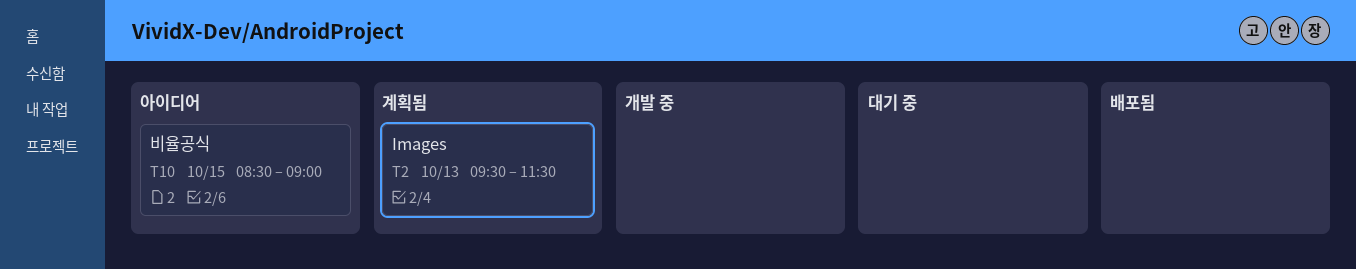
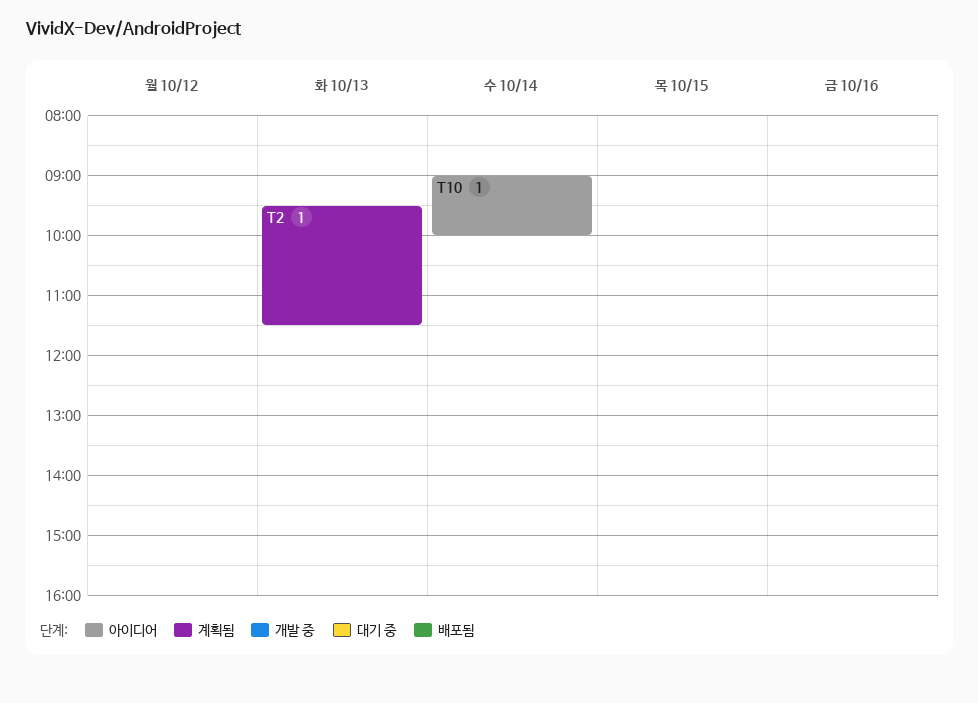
T10, day: Oct 15 -> Oct 14
T10, begins: 08:30 -> 09:00
T10, ends: 09:00 -> 10:00

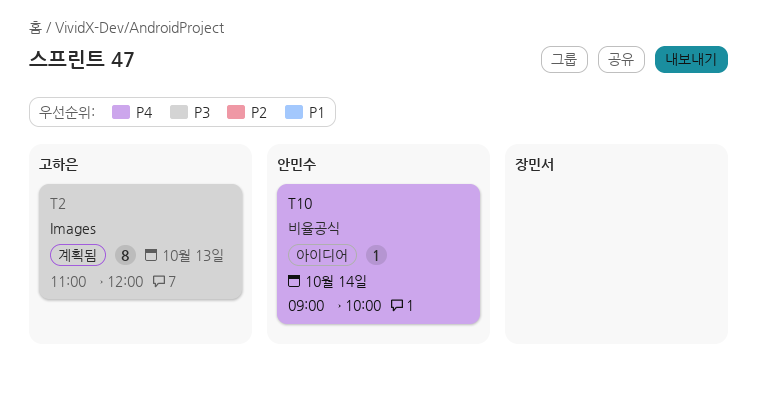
T2, estimate: 1 -> 8
T2, begins: 09:30 -> 11:00
T2, ends: 11:30 -> 12:00

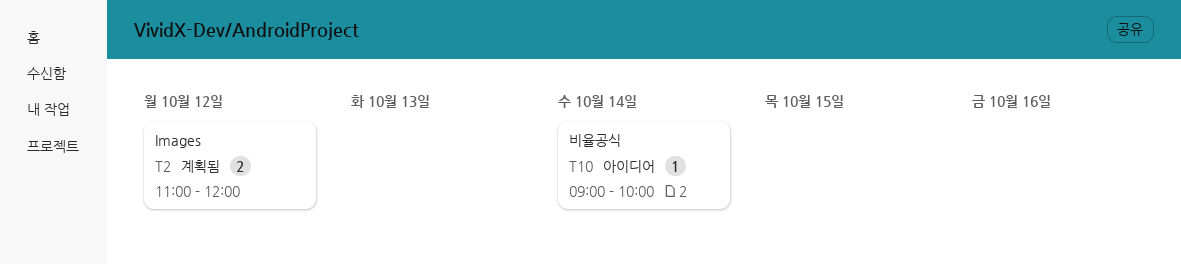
T2, estimate: 8 -> 2
T2, day: Oct 13 -> Oct 12

